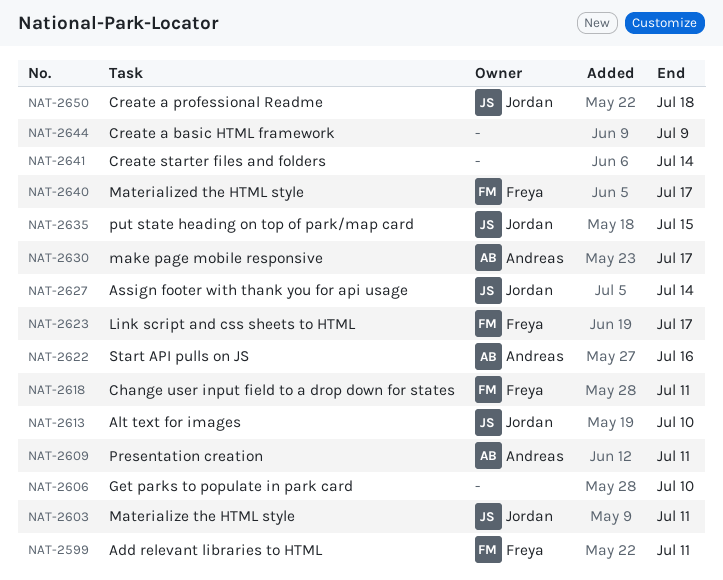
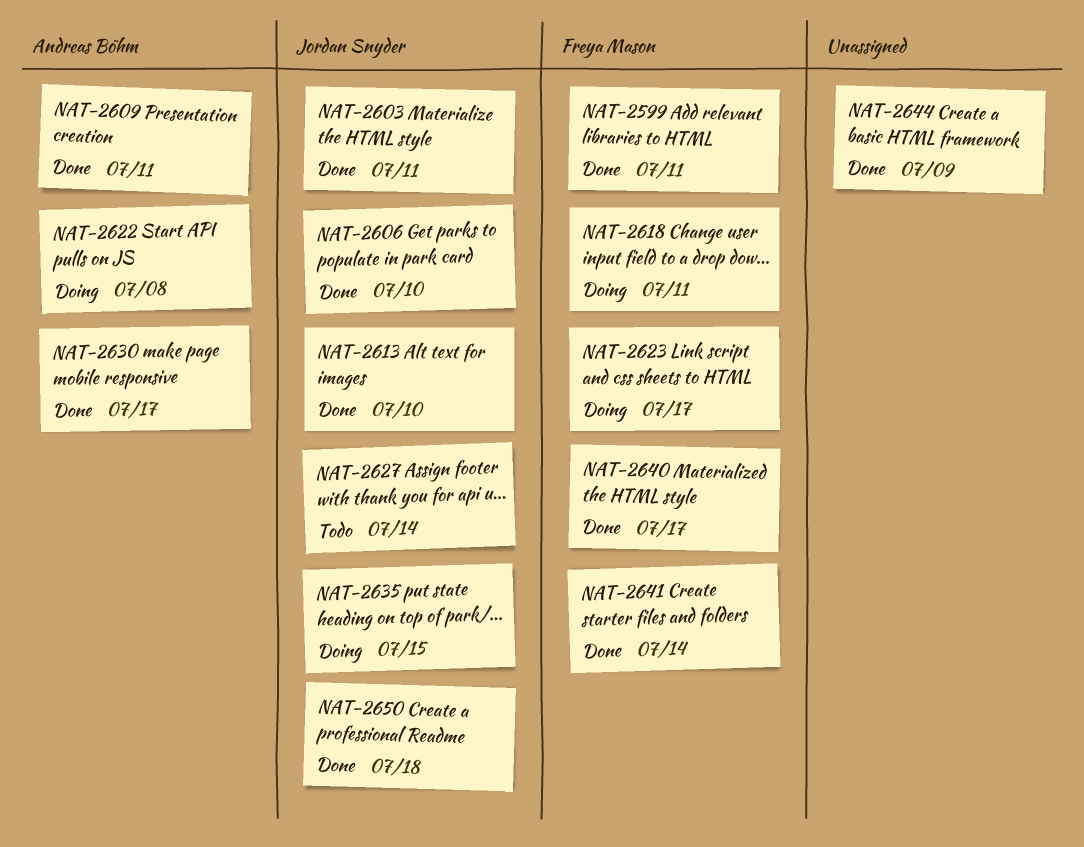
NAT-2606, owner: none -> Jordan Snyder
NAT-2622, due: Jul 16 -> Jul 8
NAT-2641, owner: none -> Freya Mason

